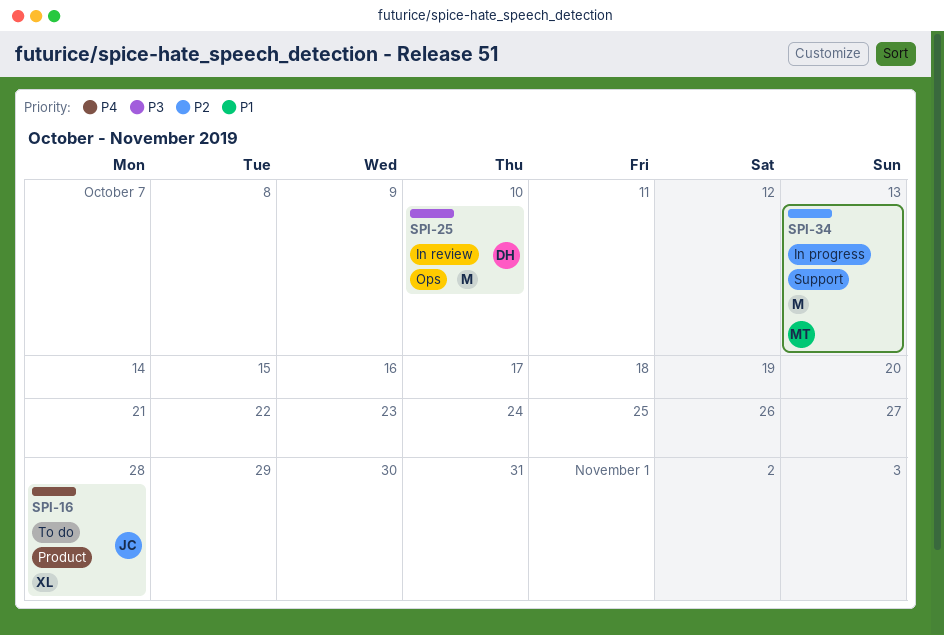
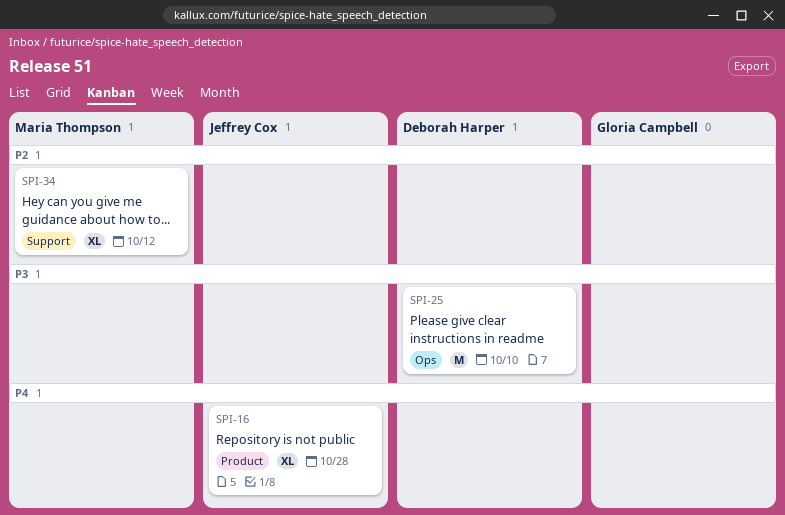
SPI-34, estimate: M -> XL
SPI-34, due: Oct 13 -> Oct 12

